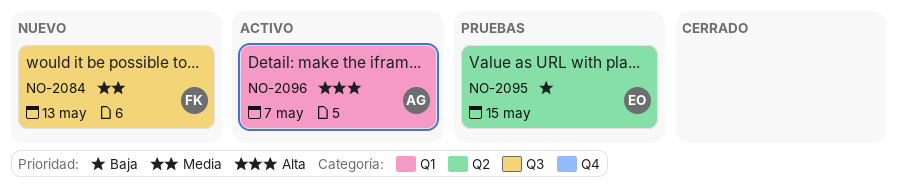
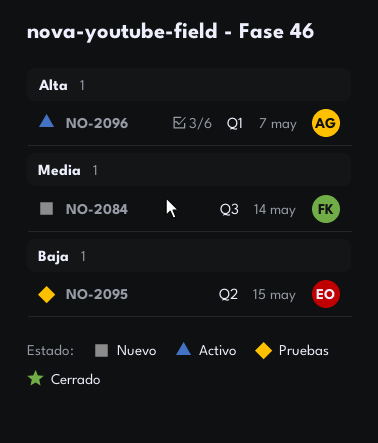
NO-2084, due: May 13 -> May 14

